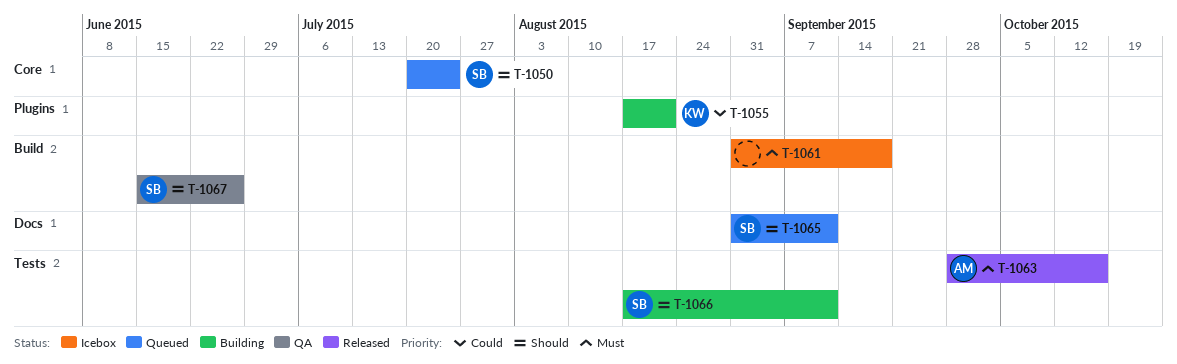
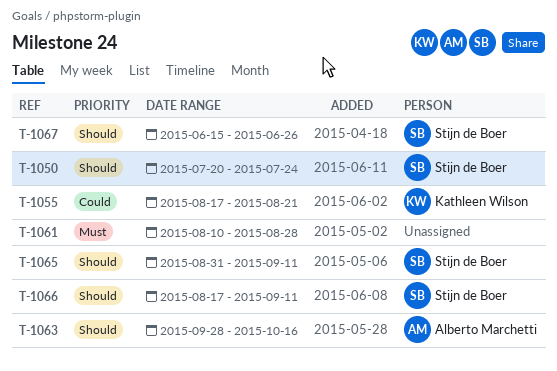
T-1061, start: Aug 31 -> Aug 10
T-1061, due: Sep 18 -> Aug 28
T-1063, priority: Must -> Should

